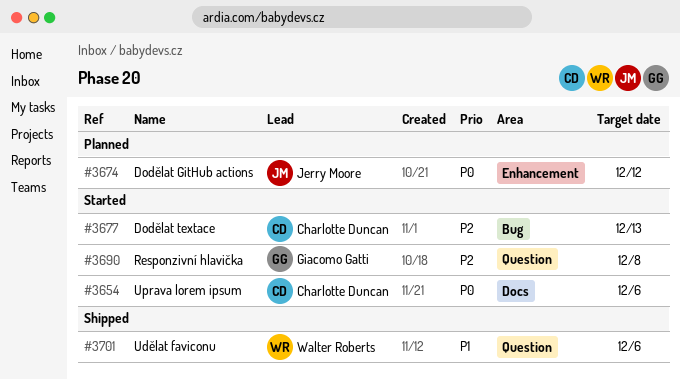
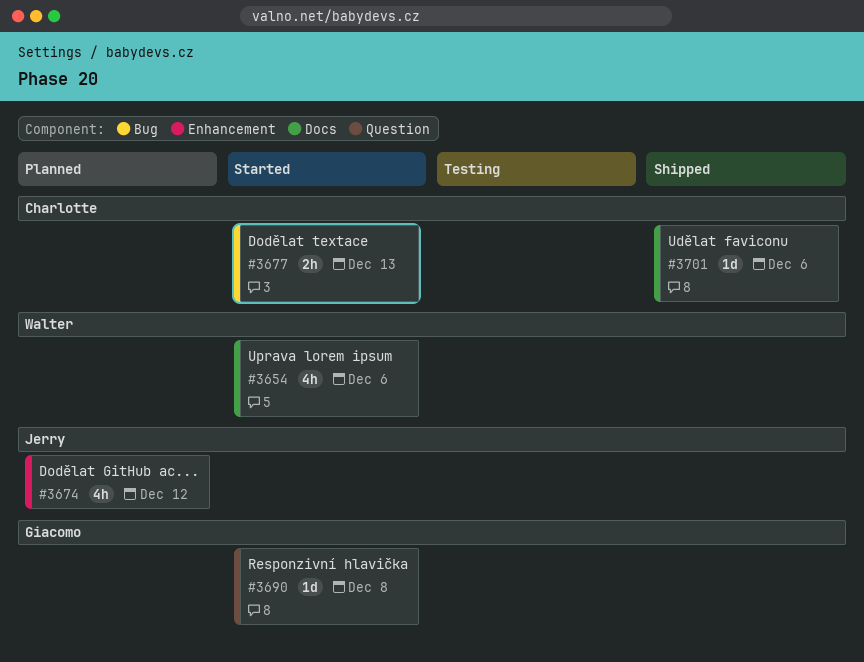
#3654, owner: Charlotte Duncan -> Walter Roberts
#3701, owner: Walter Roberts -> Charlotte Duncan
#3701, label: Question -> Docs

